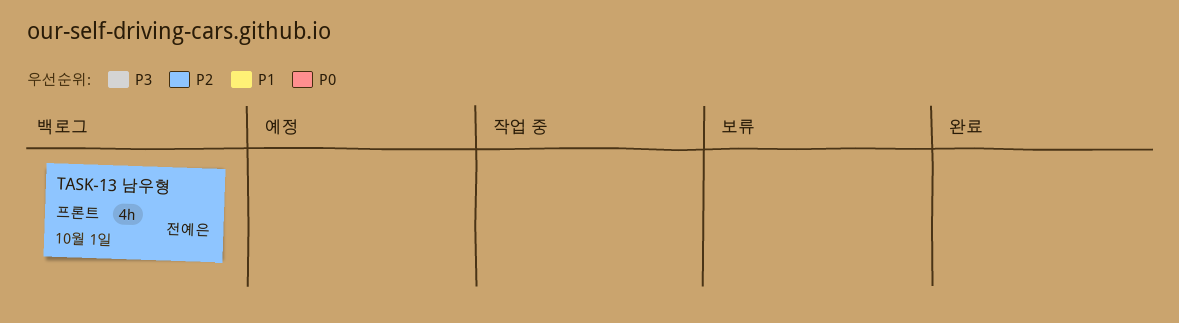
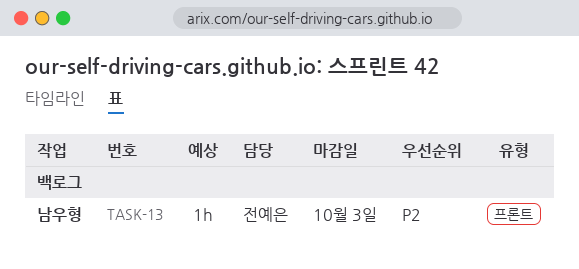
TASK-13, estimate: 4h -> 1h
TASK-13, due: Oct 1 -> Oct 3

